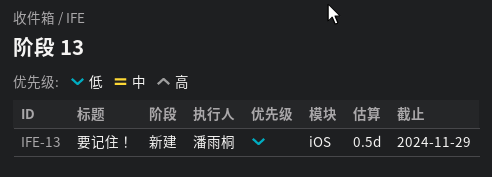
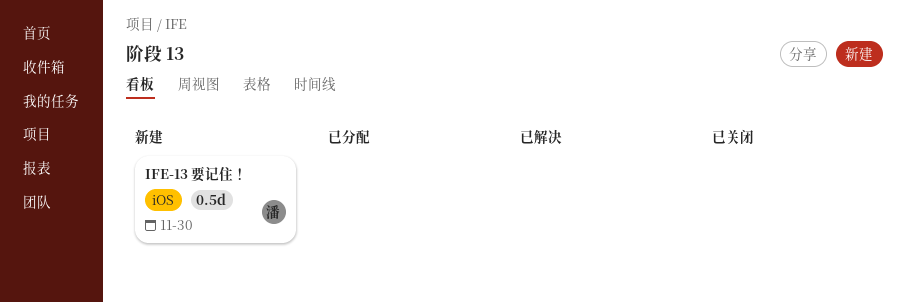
IFE-13, due: Nov 29 -> Nov 30

